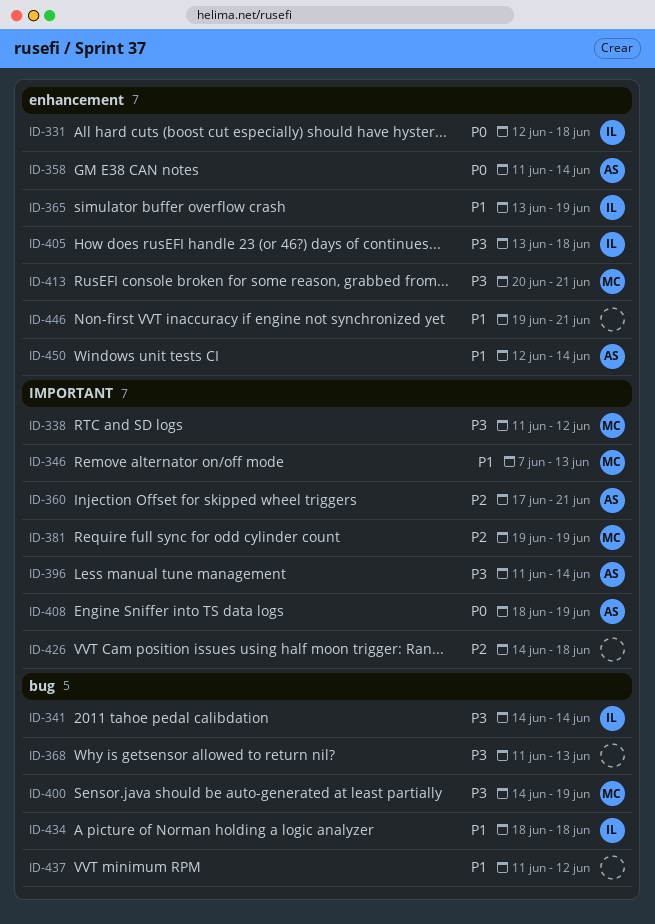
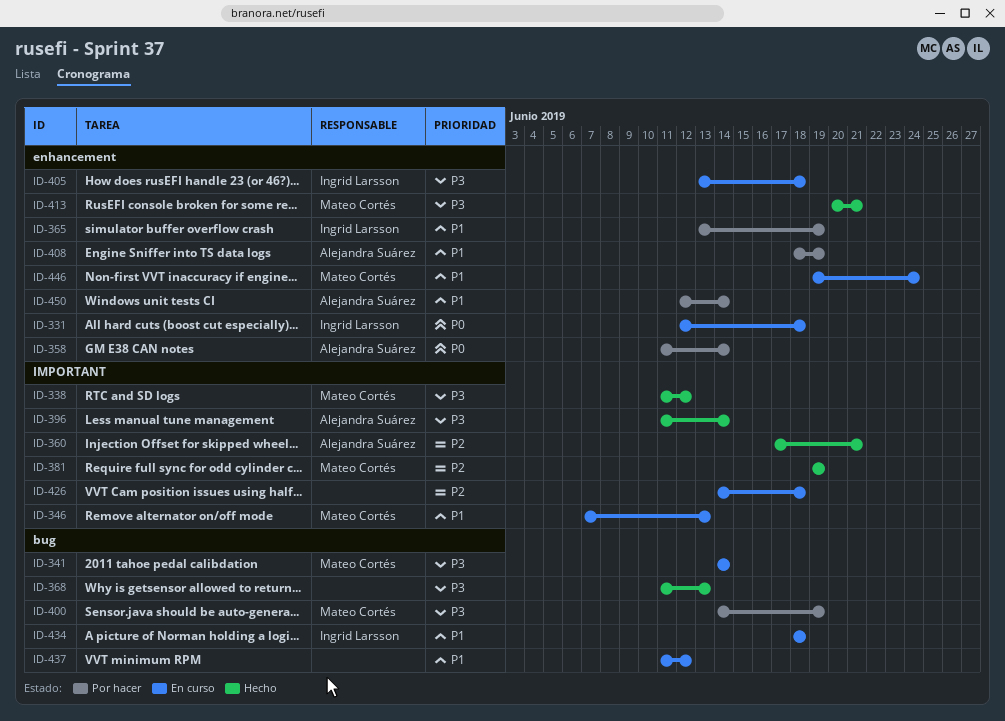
ID-341, owner: Ingrid Larsson -> Mateo Cortés
ID-408, priority: P0 -> P1
ID-408, label: IMPORTANT -> enhancement
ID-446, owner: none -> Mateo Cortés
ID-446, due: Jun 21 -> Jun 24

